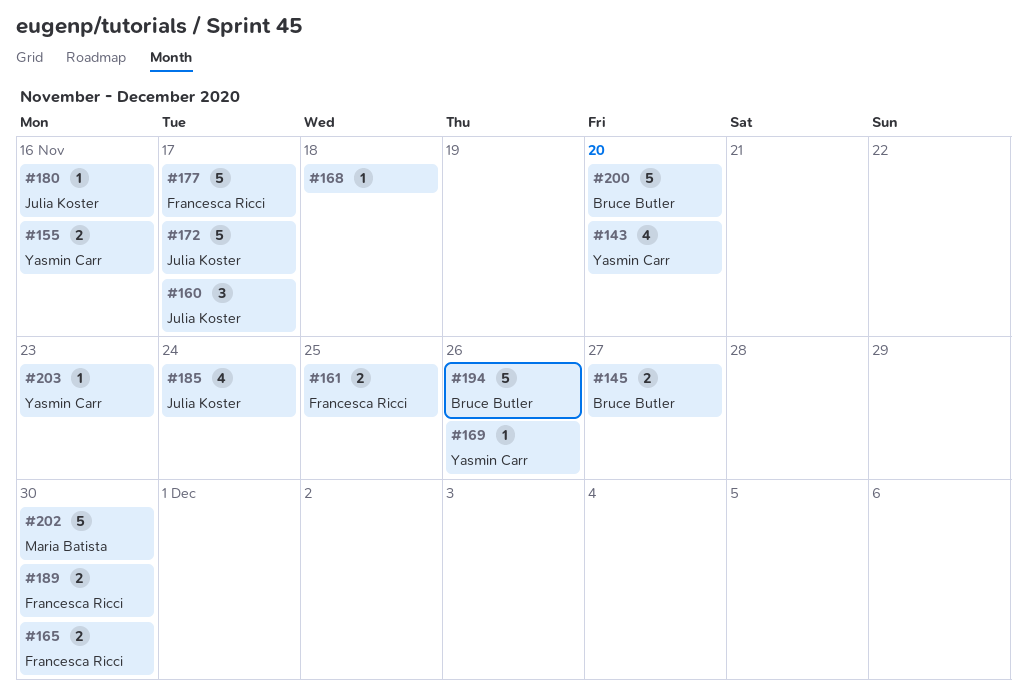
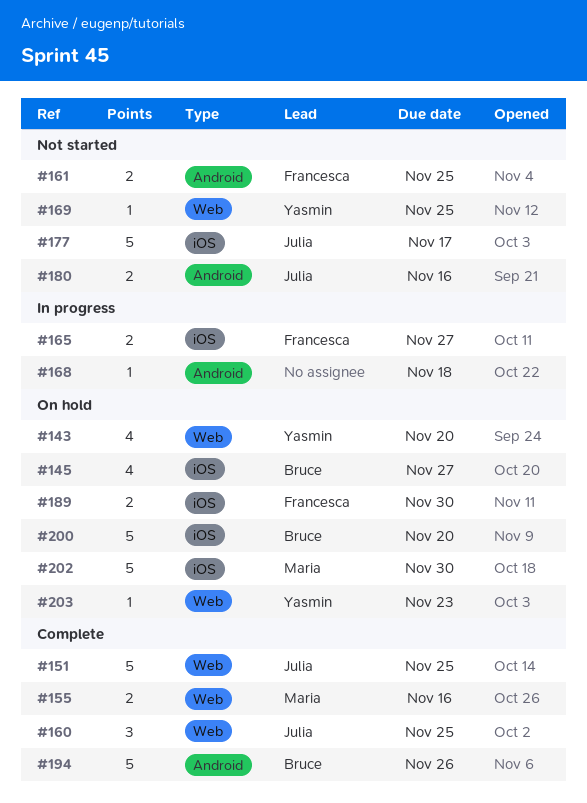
#145, estimate: 2 -> 4
#151: none -> present
#155, owner: Yasmin Carr -> Maria Batista
#160, due: Nov 17 -> Nov 25
#165, due: Nov 30 -> Nov 27
#169, due: Nov 26 -> Nov 25
#172: present -> none
#177, owner: Francesca Ricci -> Julia Koster
#180, estimate: 1 -> 2
#185: present -> none

